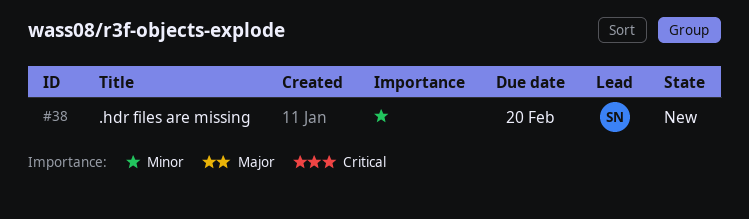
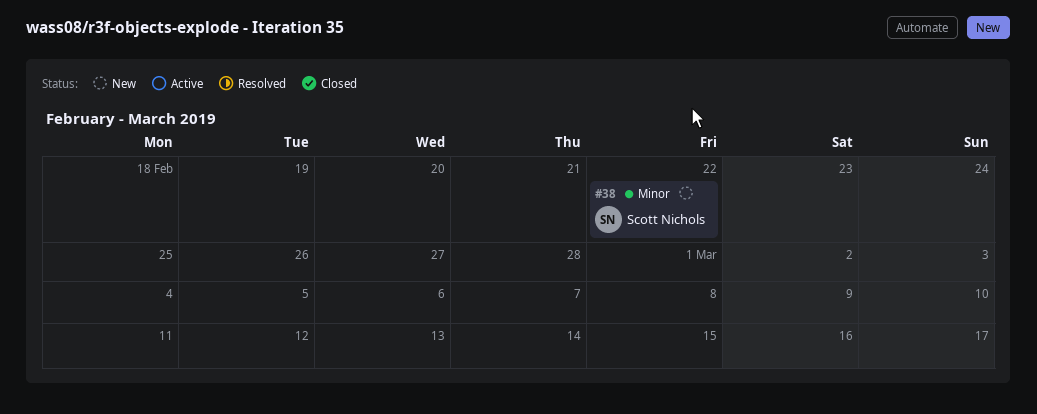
#38, due: Feb 20 -> Feb 22

